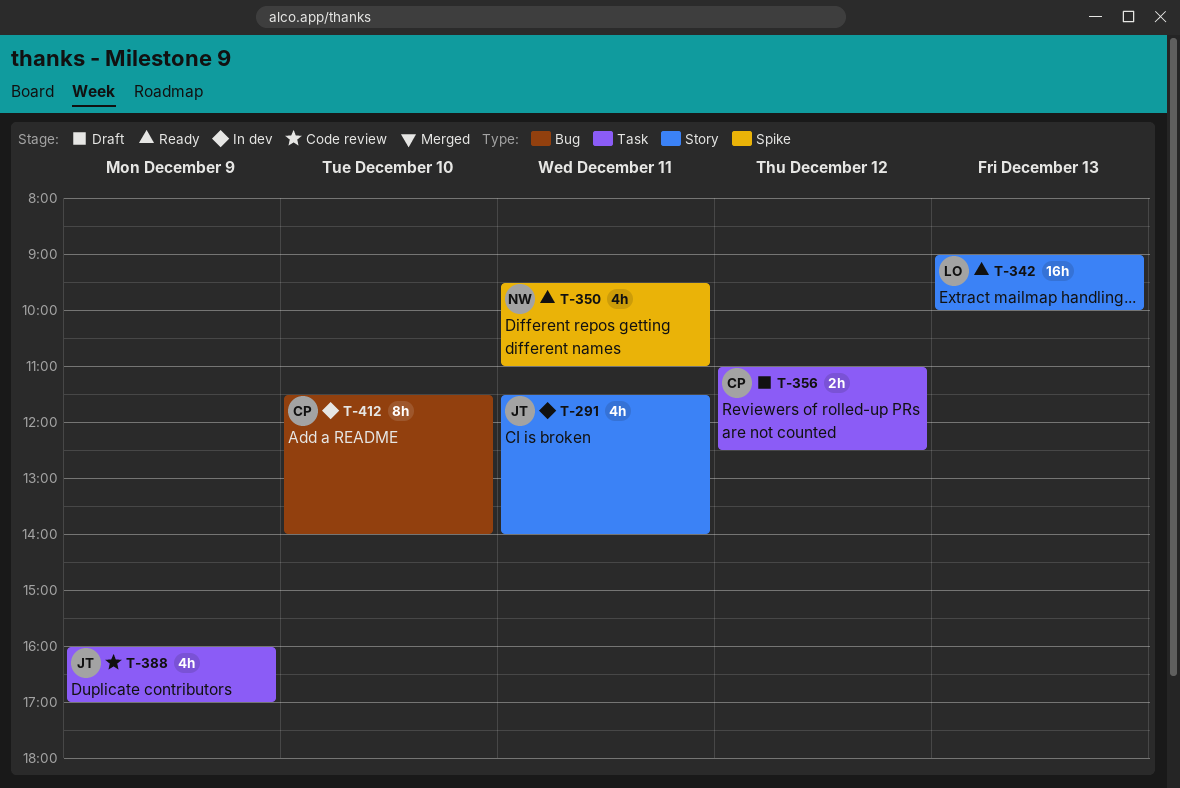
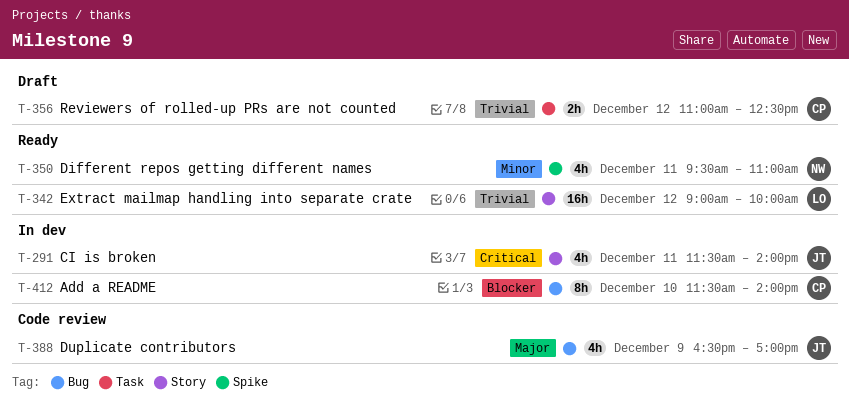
T-342, day: Dec 13 -> Dec 12
T-388, label: Task -> Bug
T-388, begins: 16:00 -> 16:30

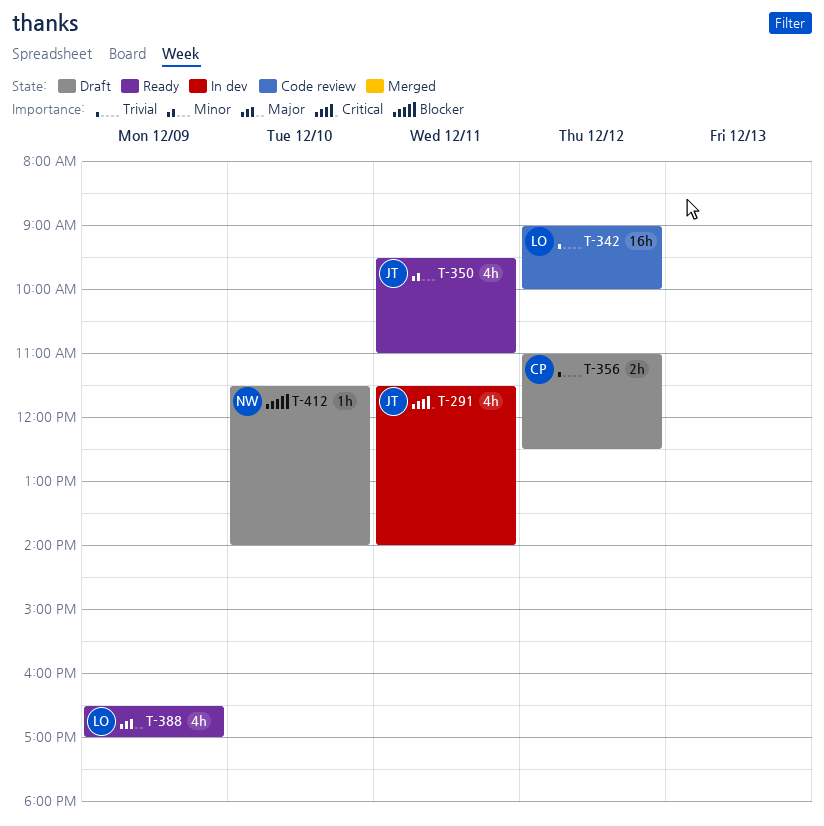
T-342, status: Ready -> Code review
T-350, owner: NW -> JT
T-388, status: Code review -> Ready
T-388, owner: JT -> LO
T-412, status: In dev -> Draft
T-412, owner: CP -> NW
T-412, estimate: 8h -> 1h

